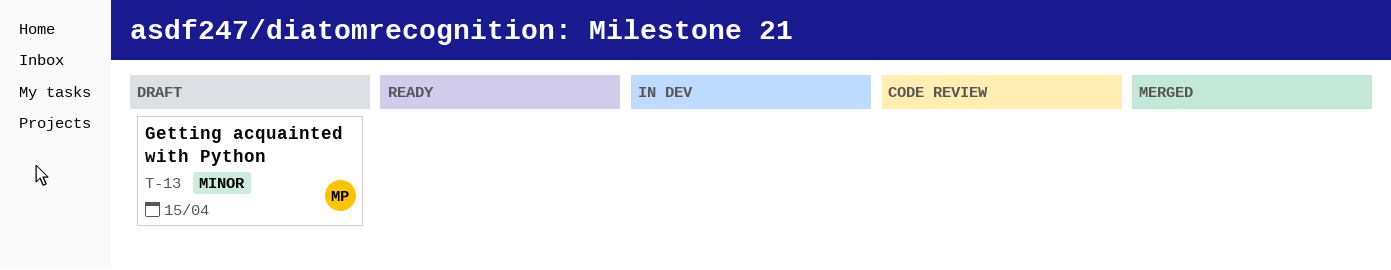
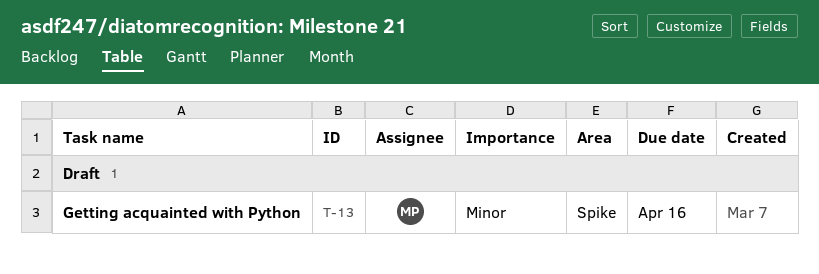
T-13, due: Apr 15 -> Apr 16

